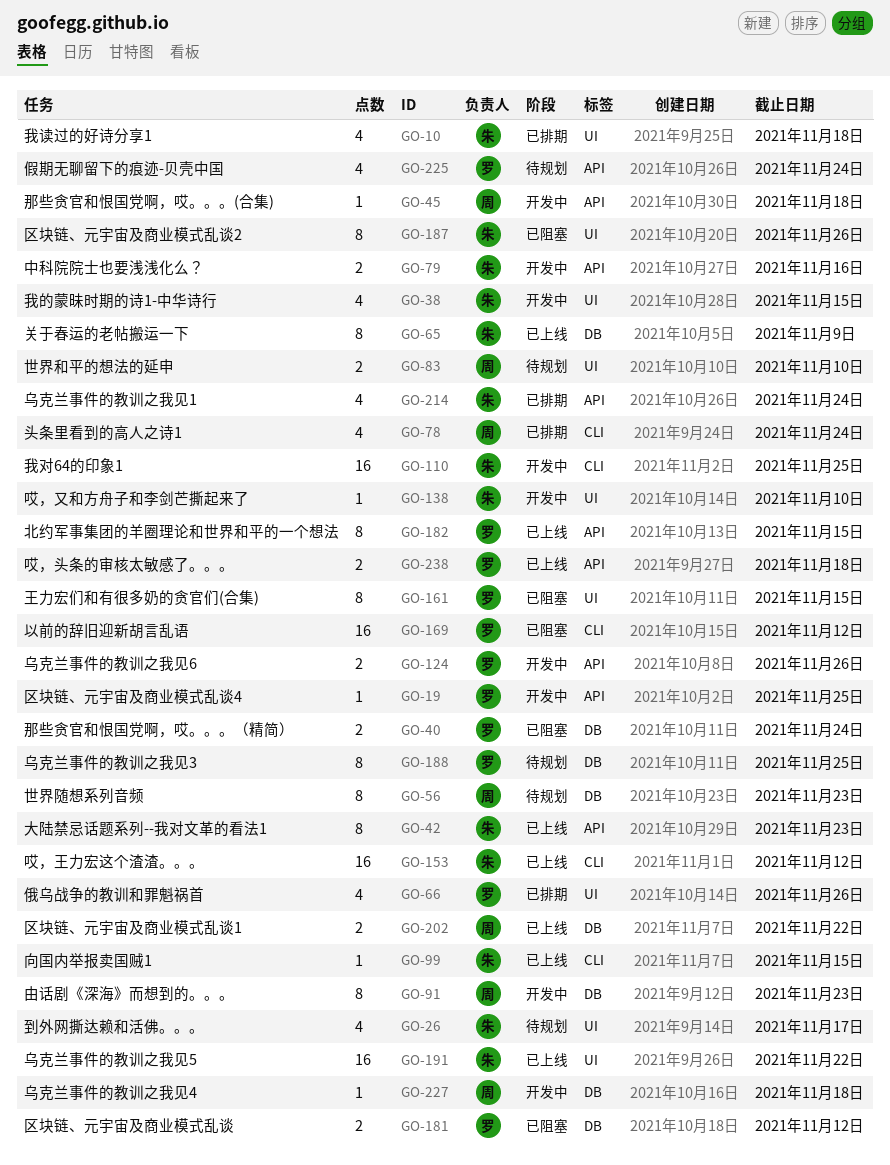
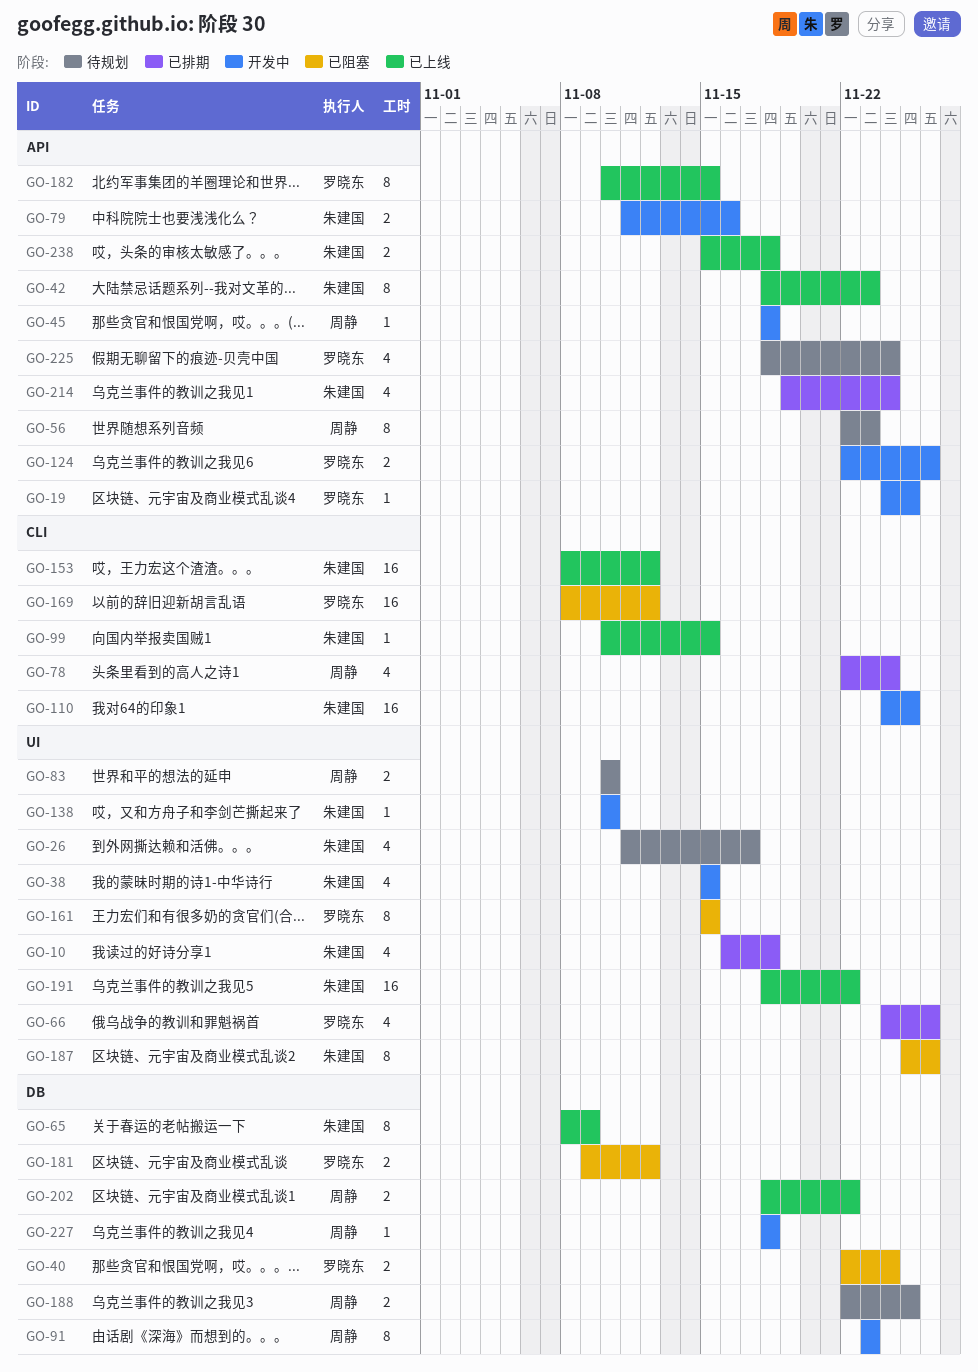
GO-56, label: DB -> API
GO-188, owner: 罗晓东 -> 周静
GO-188, estimate: 8 -> 2
GO-238, owner: 罗晓东 -> 朱建国

